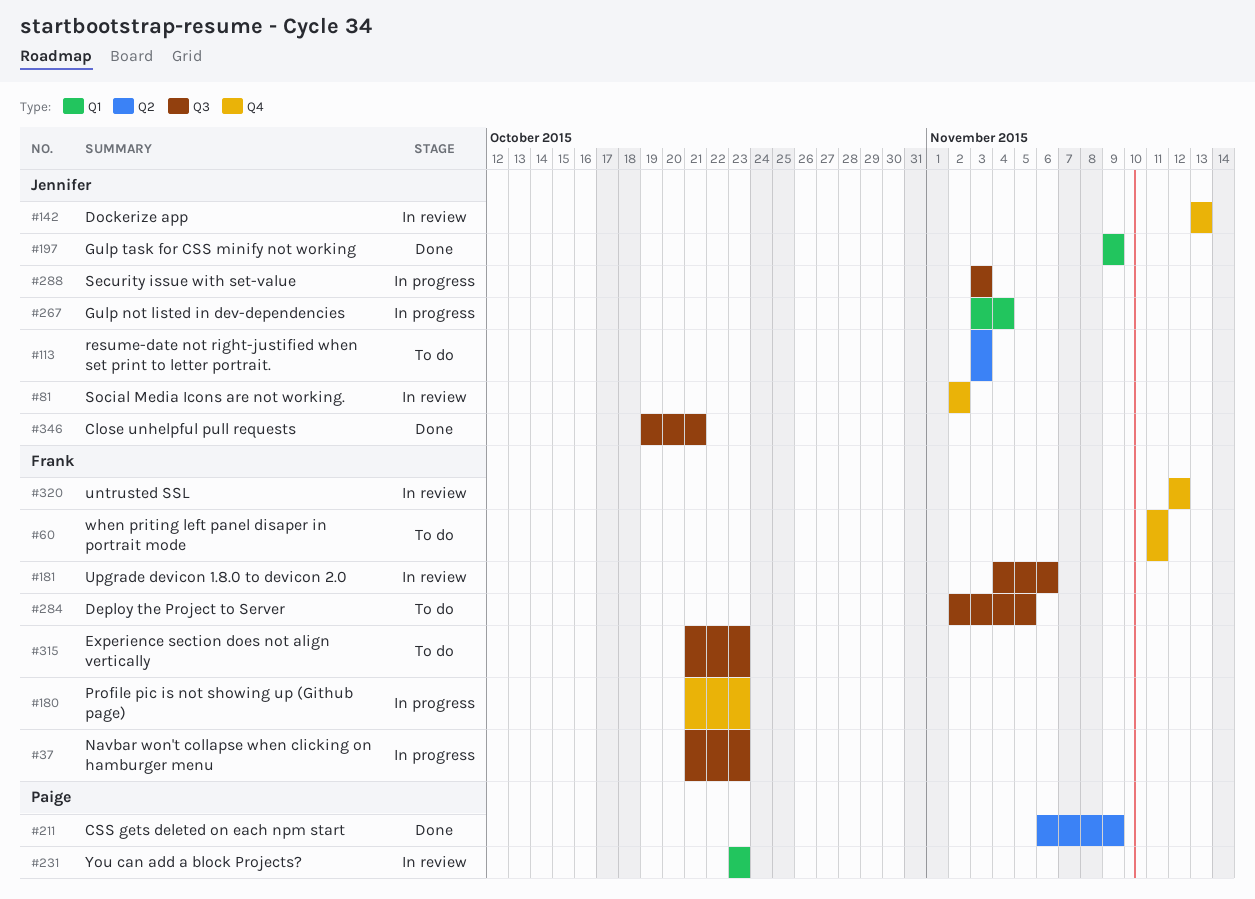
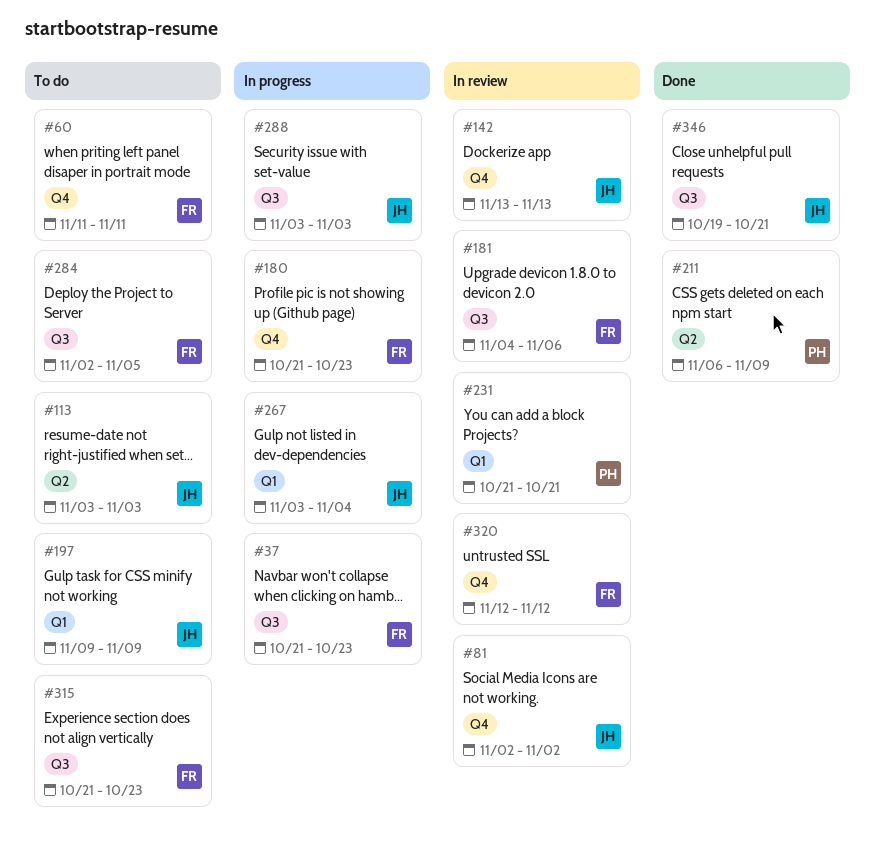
#197, status: Done -> To do
#231, start: Oct 23 -> Oct 21
#231, due: Oct 23 -> Oct 21

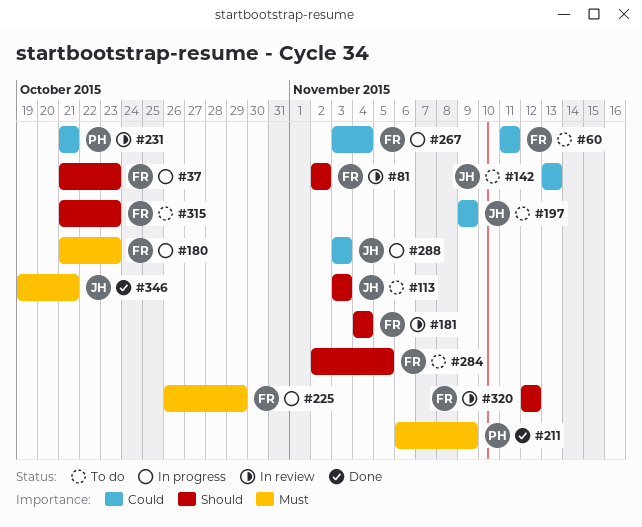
#81, owner: JH -> FR
#142, status: In review -> To do
#181, due: Nov 6 -> Nov 4
#225: none -> present
#267, owner: JH -> FR

